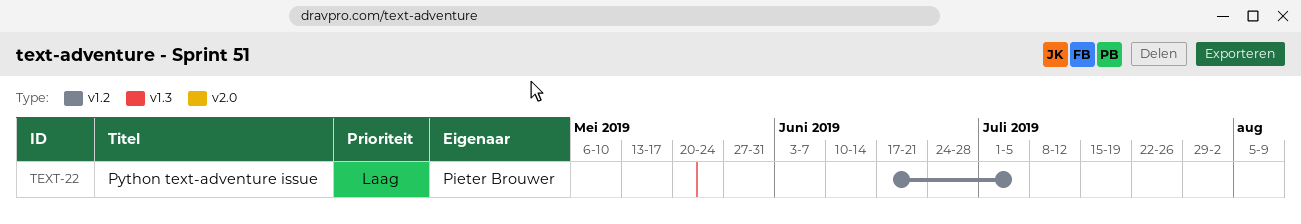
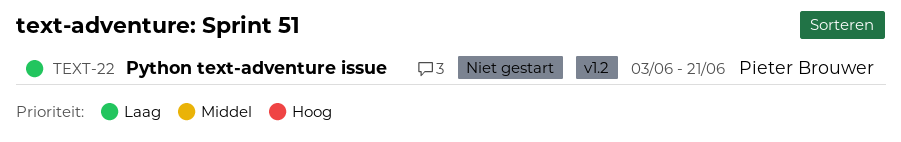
TEXT-22, start: Jun 17 -> Jun 3
TEXT-22, due: Jul 5 -> Jun 21

